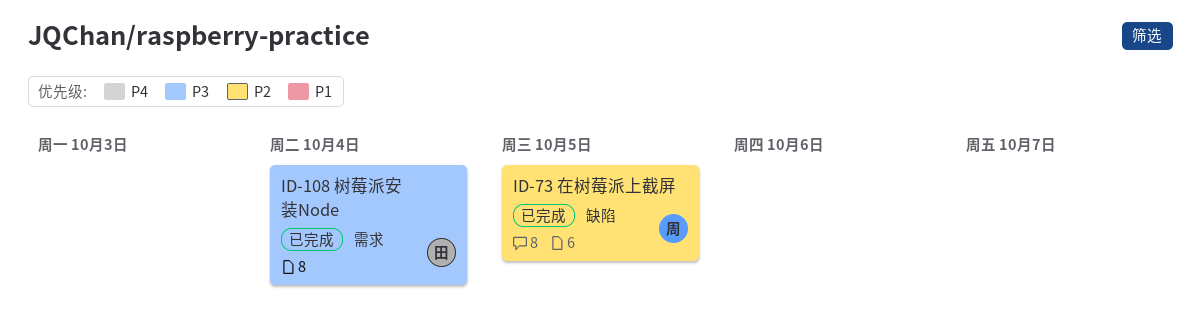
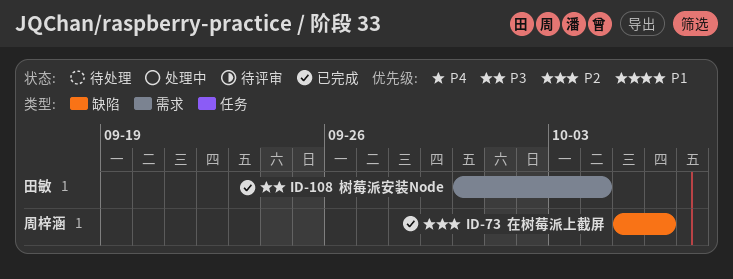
ID-73, due: Oct 5 -> Oct 6

